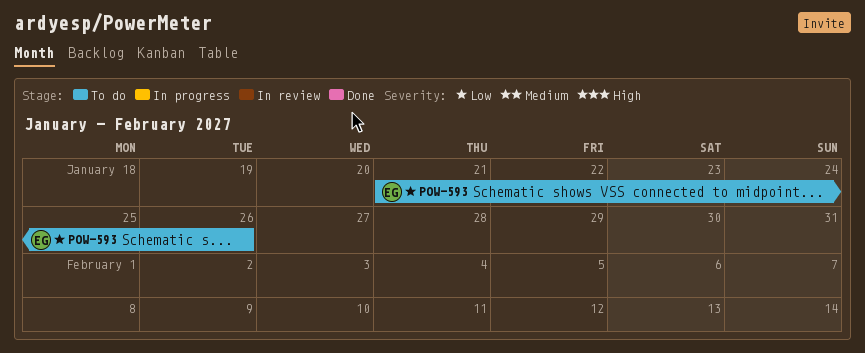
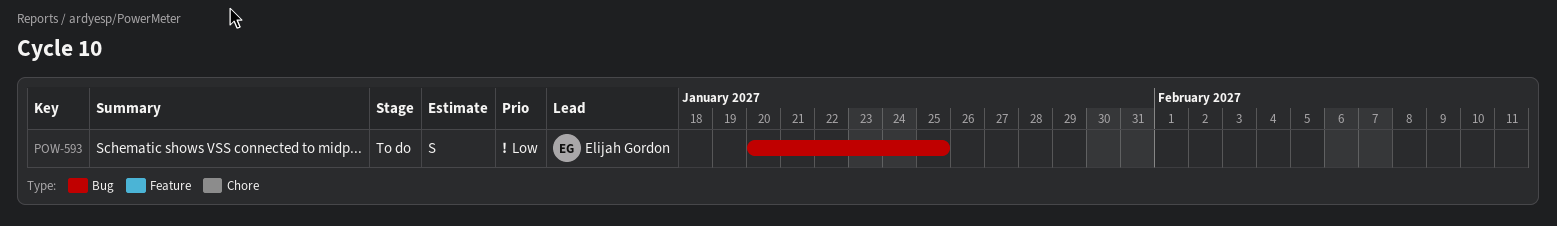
POW-593, start: Jan 21 -> Jan 20
POW-593, due: Jan 26 -> Jan 25

